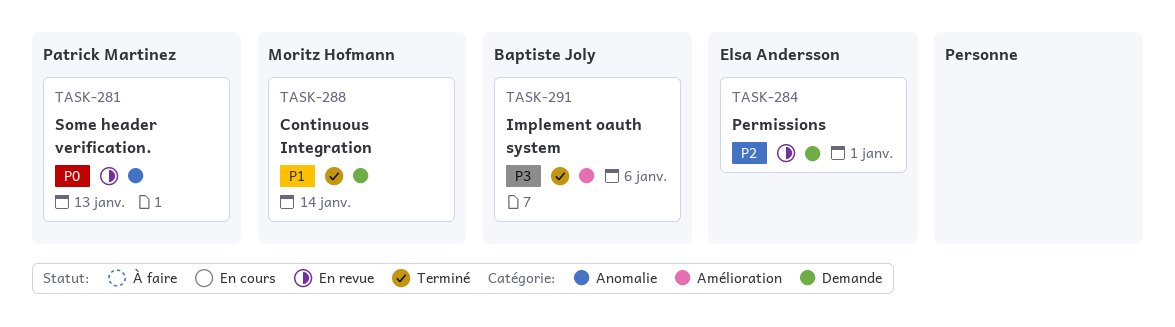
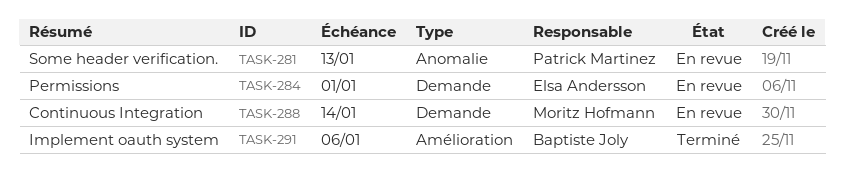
TASK-288, status: Terminé -> En revue

